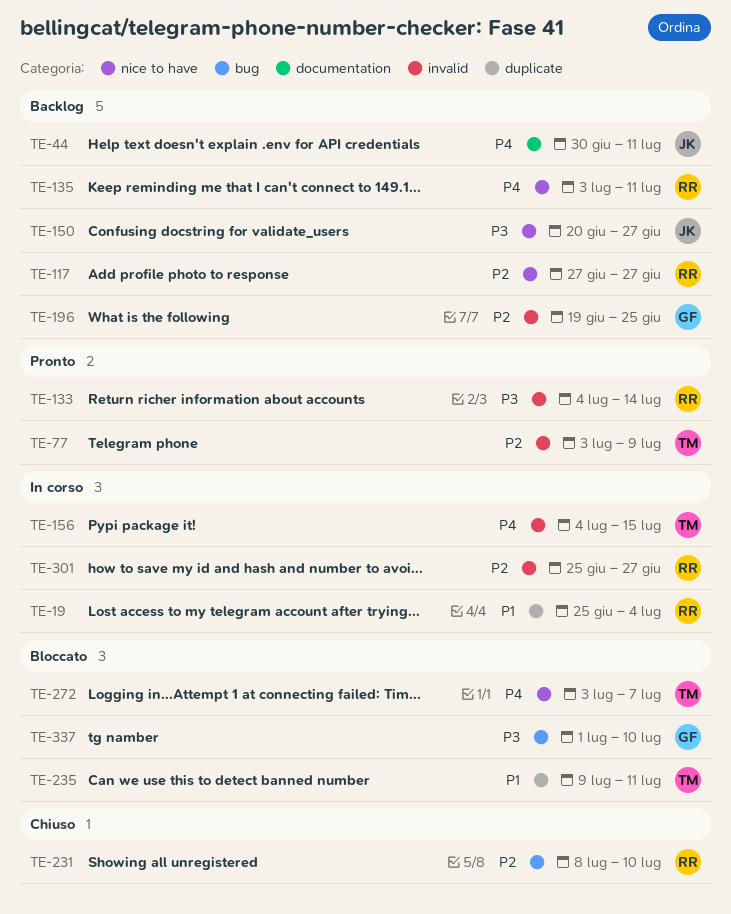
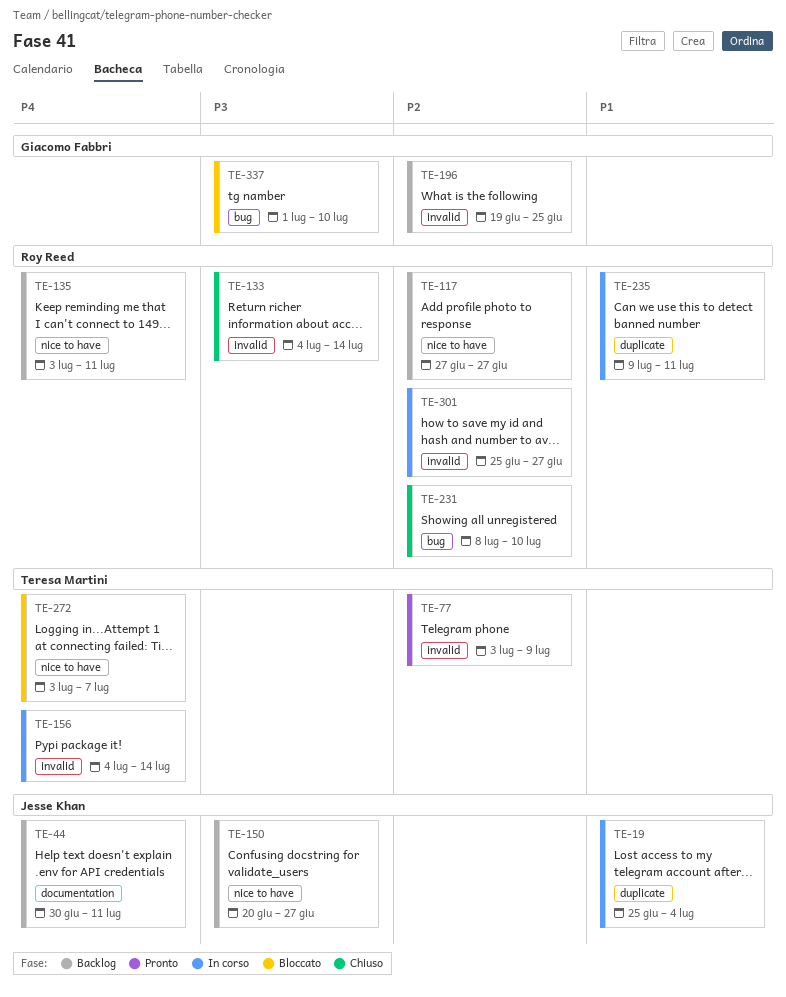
TE-19, owner: Roy Reed -> Jesse Khan
TE-133, status: Pronto -> Chiuso
TE-156, due: Jul 15 -> Jul 14
TE-235, status: Bloccato -> In corso
TE-235, owner: Teresa Martini -> Roy Reed

